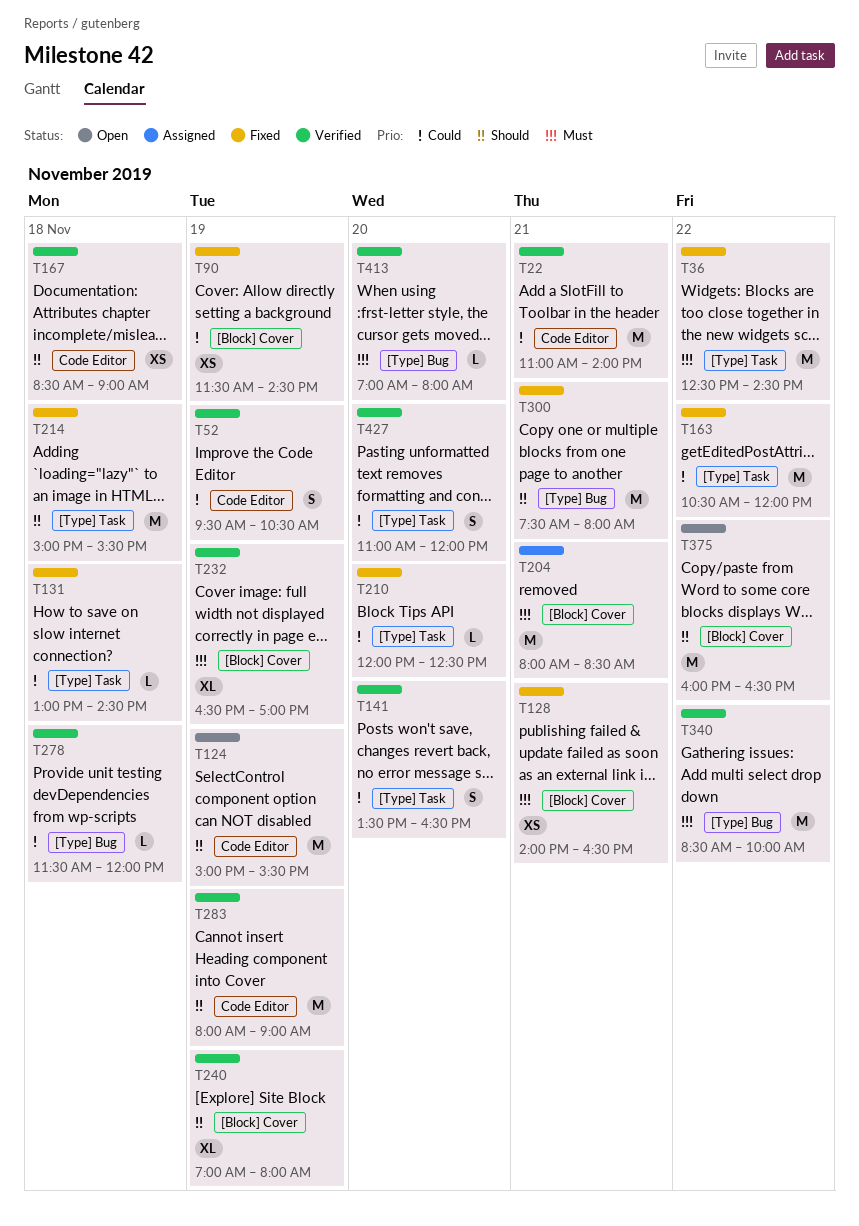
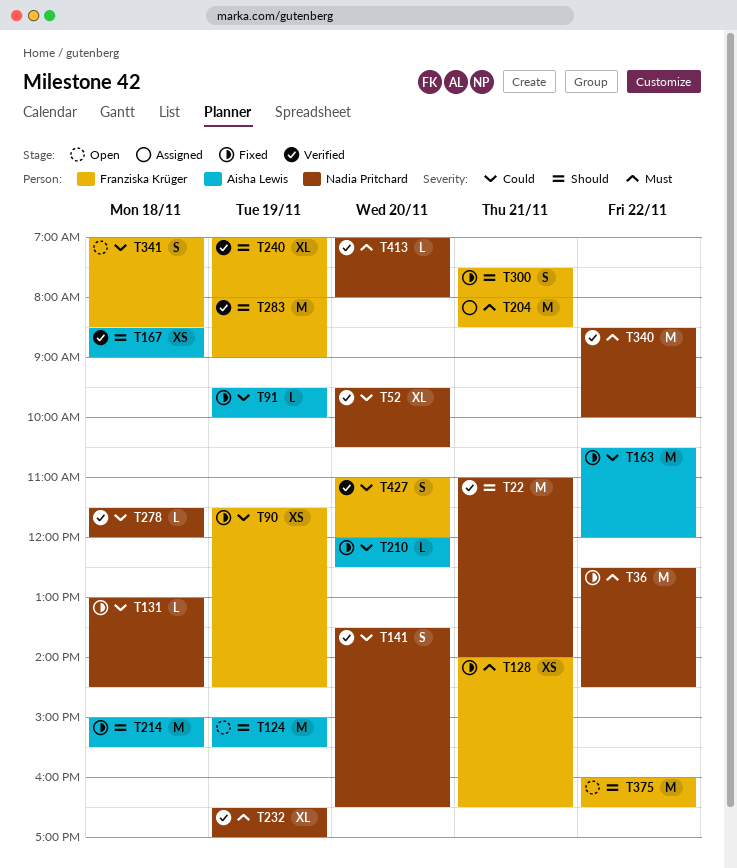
T22, priority: Could -> Should
T52, estimate: S -> XL
T52, day: Nov 19 -> Nov 20
T91: none -> present
T300, estimate: M -> S
T341: none -> present

